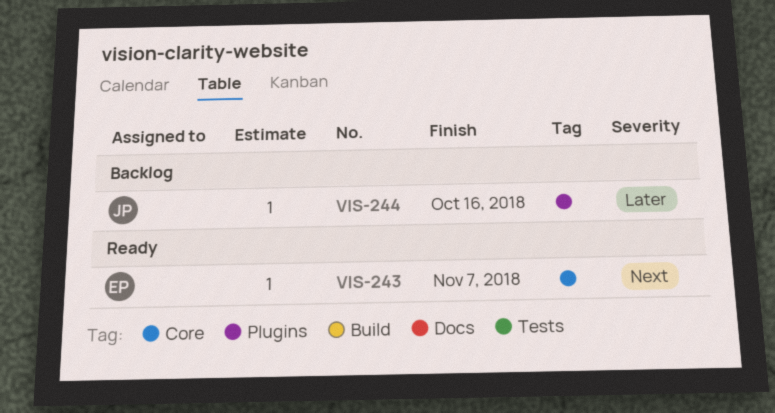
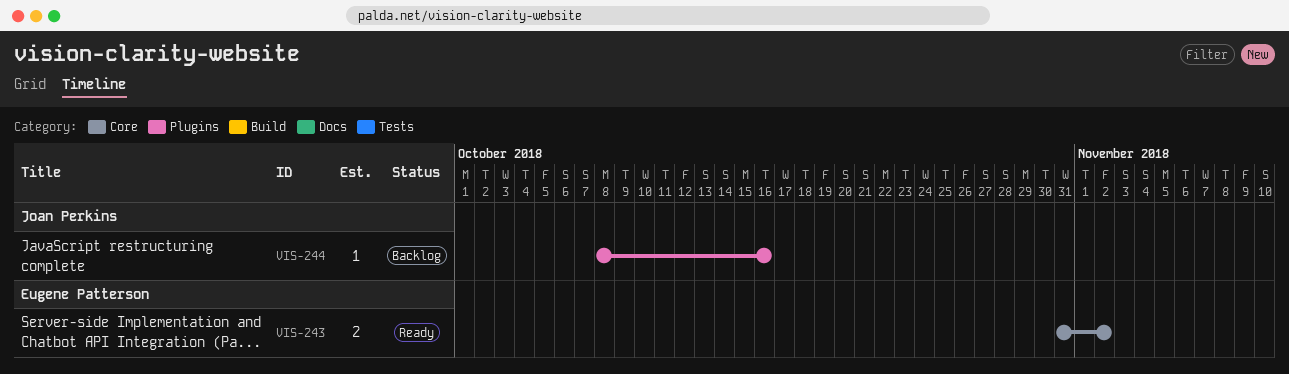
VIS-243, estimate: 1 -> 2
VIS-243, due: Nov 7 -> Nov 2

